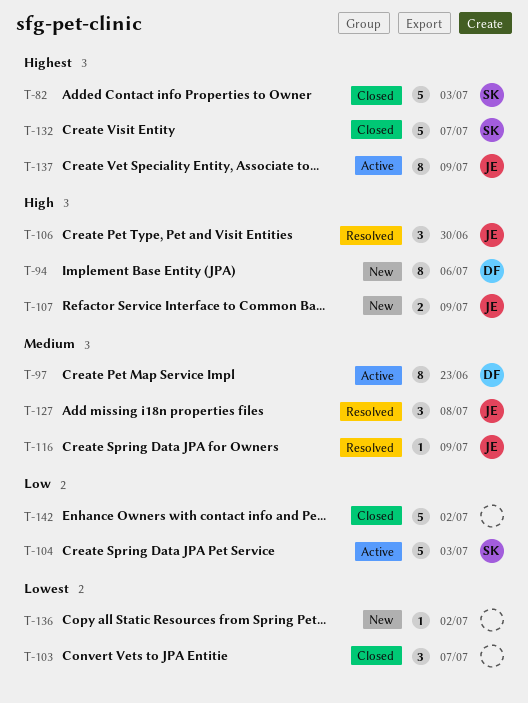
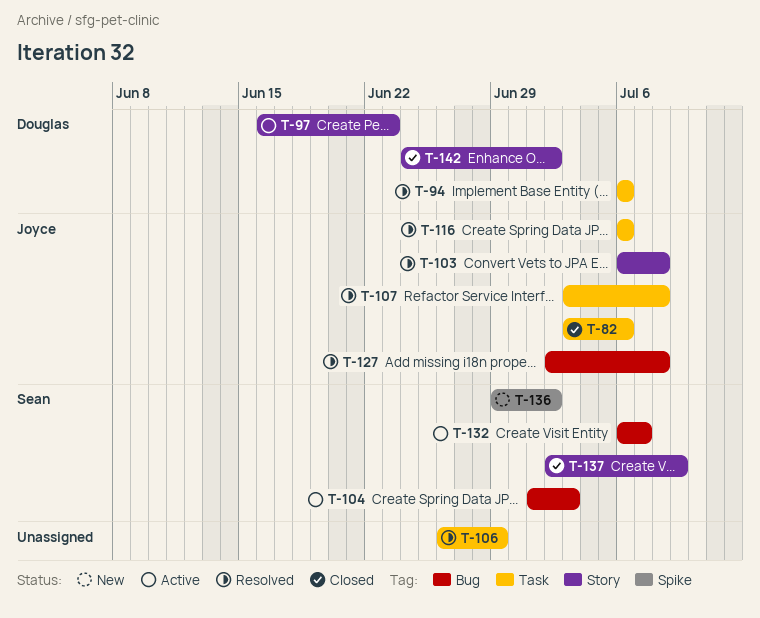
T-82, owner: Sean -> Joyce
T-82, due: Jul 3 -> Jul 6
T-94, status: New -> Resolved
T-103, status: Closed -> Resolved
T-103, owner: none -> Joyce
T-103, due: Jul 7 -> Jul 8
T-106, owner: Joyce -> none
T-106, due: Jun 30 -> Jun 29
T-107, status: New -> Resolved
T-107, due: Jul 9 -> Jul 8
T-116, due: Jul 9 -> Jul 6
T-132, status: Closed -> Active
T-136, owner: none -> Sean
T-137, status: Active -> Closed
T-137, owner: Joyce -> Sean
T-142, owner: none -> Douglas

